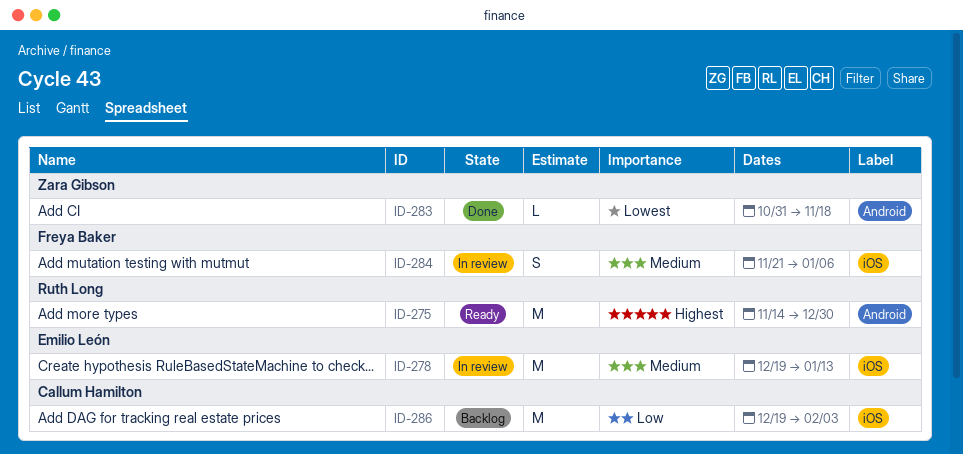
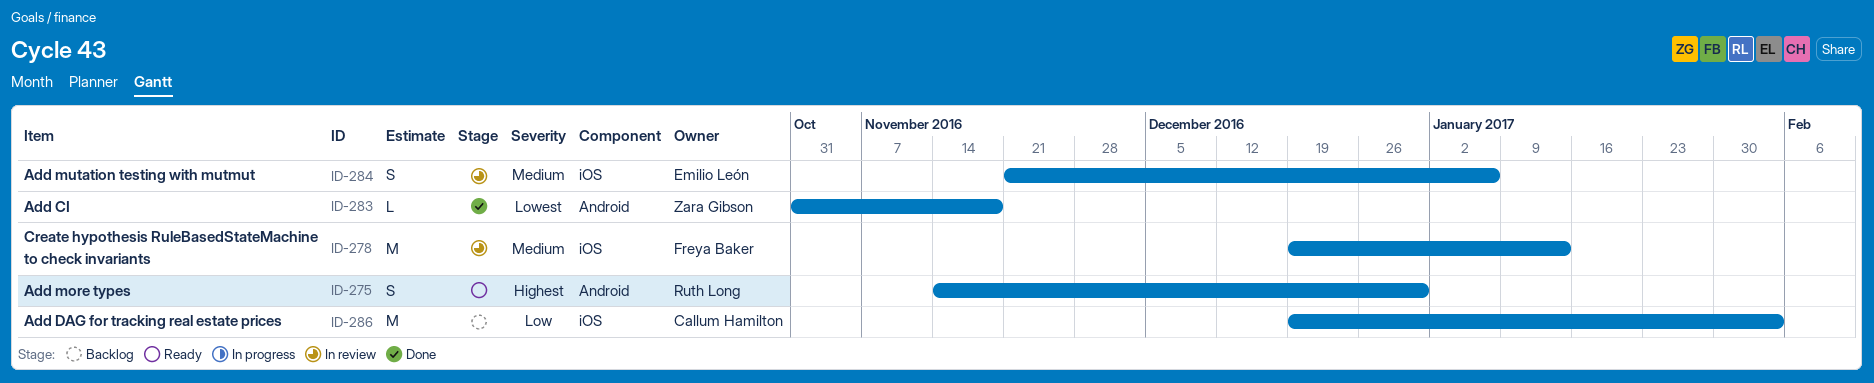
ID-275, estimate: M -> S
ID-278, owner: Emilio León -> Freya Baker
ID-284, owner: Freya Baker -> Emilio León

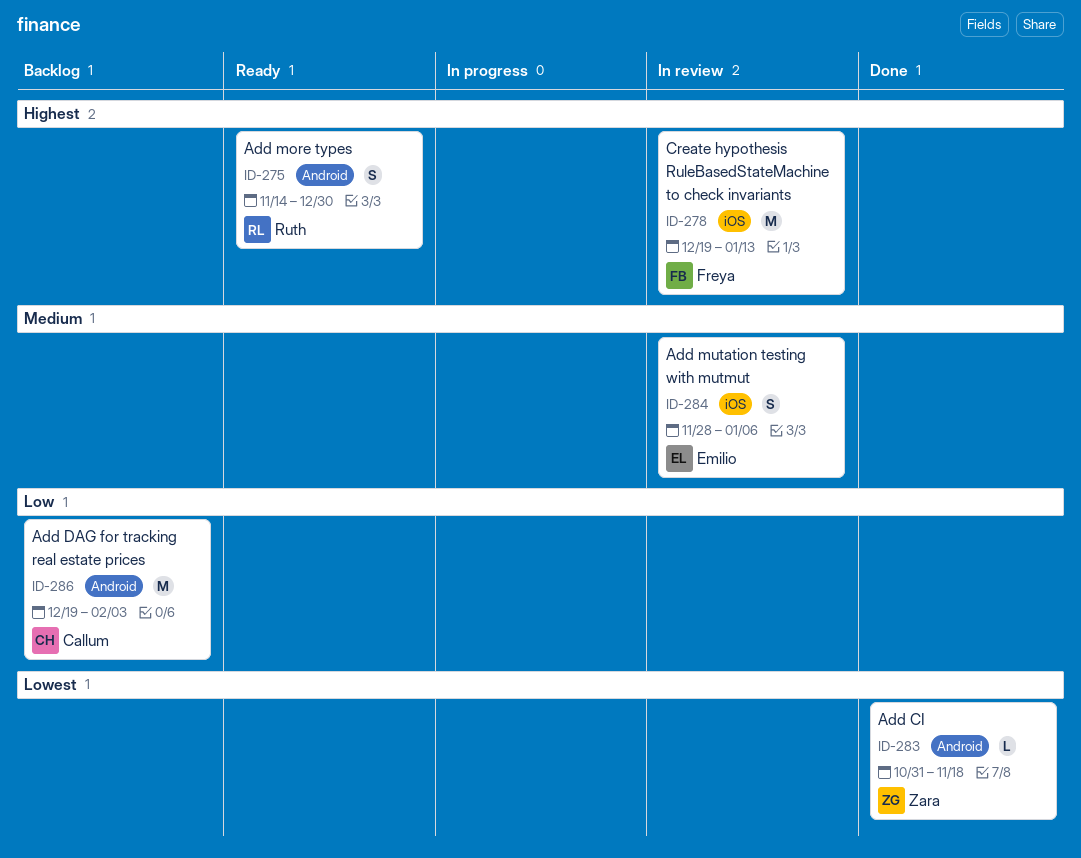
ID-278, priority: Medium -> Highest
ID-284, start: Nov 21 -> Nov 28
ID-286, label: iOS -> Android

